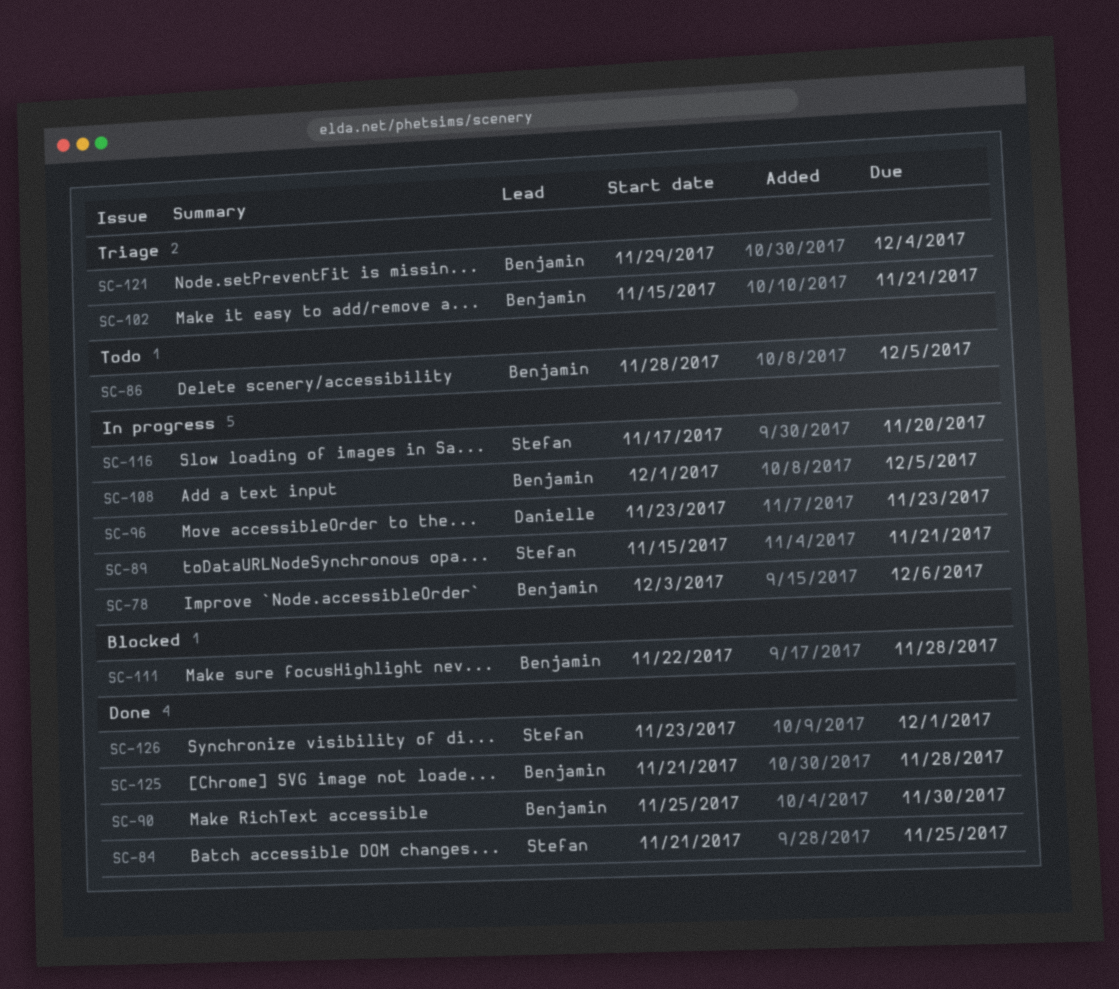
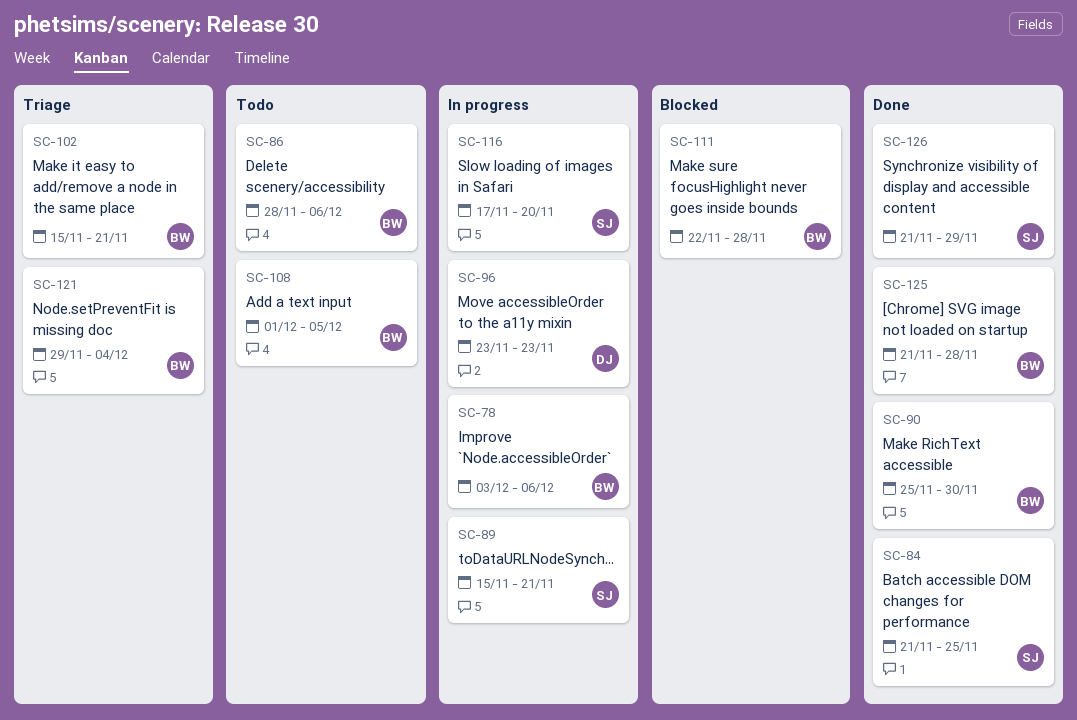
SC-86, due: Dec 5 -> Dec 6
SC-108, status: In progress -> Todo
SC-126, start: Nov 23 -> Nov 21
SC-126, due: Dec 1 -> Nov 29

